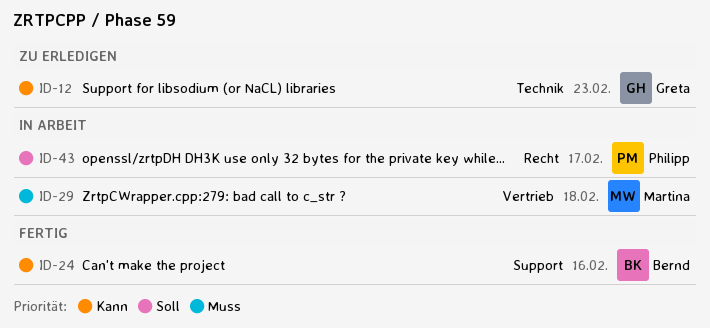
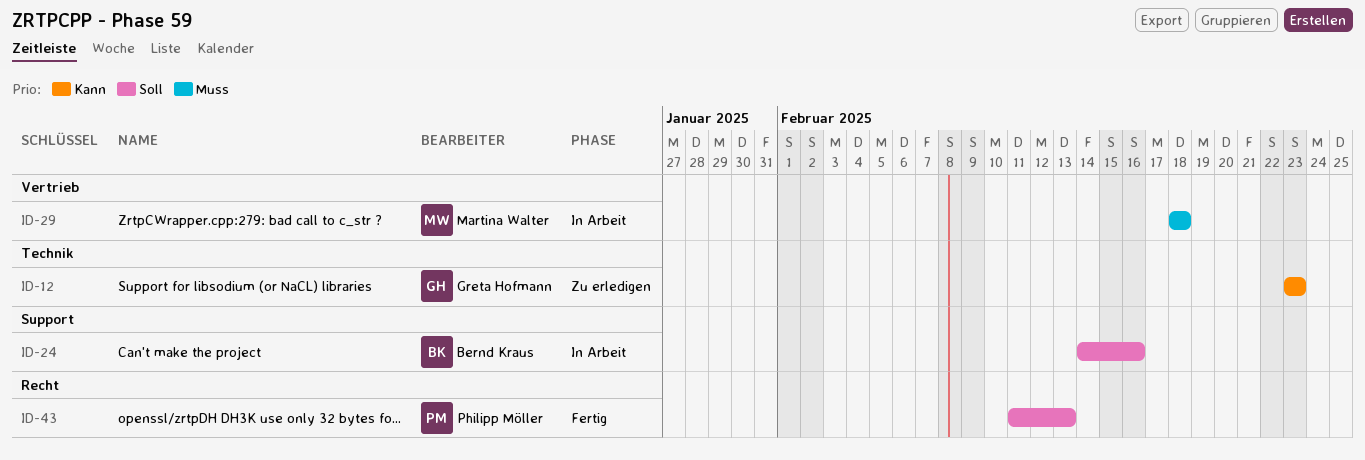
ID-24, status: Fertig -> In Arbeit
ID-24, priority: Kann -> Soll
ID-43, status: In Arbeit -> Fertig
ID-43, due: Feb 17 -> Feb 13

